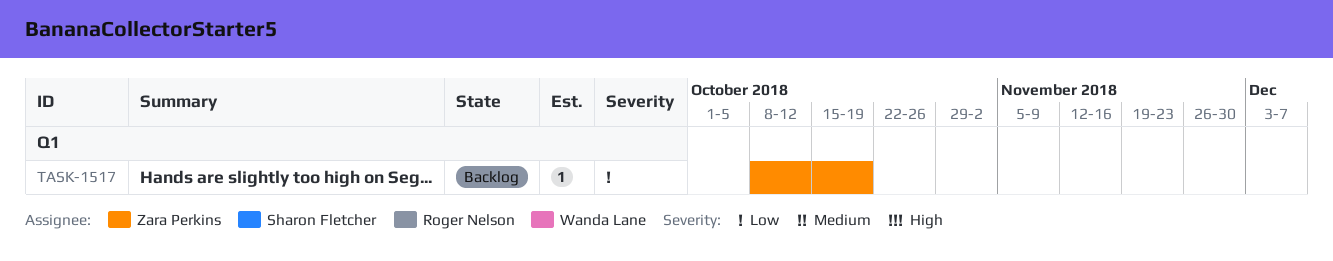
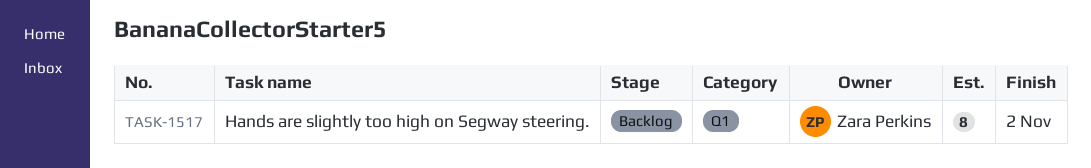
TASK-1517, estimate: 1 -> 8
TASK-1517, due: Oct 19 -> Nov 2

